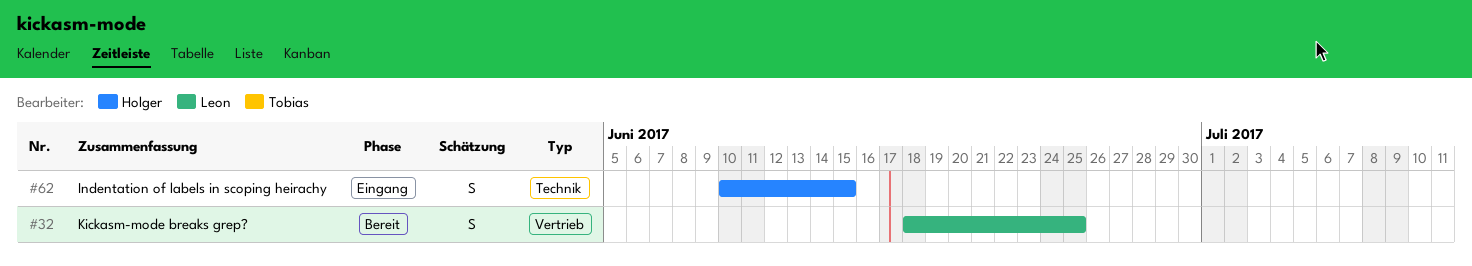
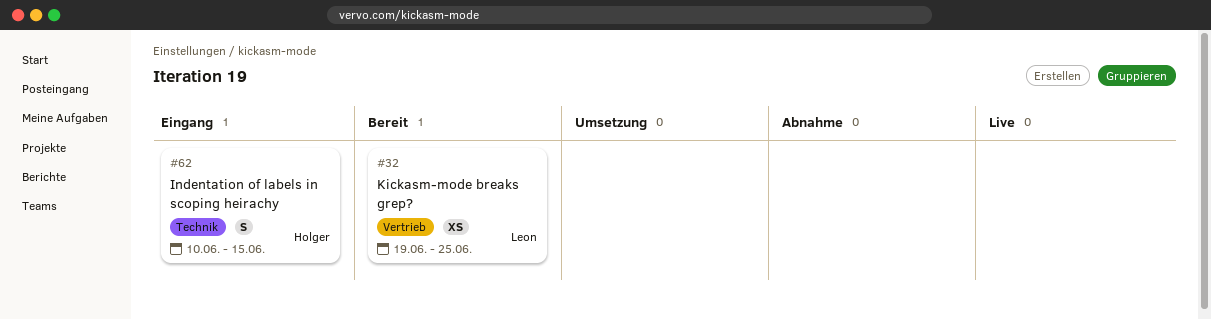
#32, estimate: S -> XS
#32, start: Jun 18 -> Jun 19

